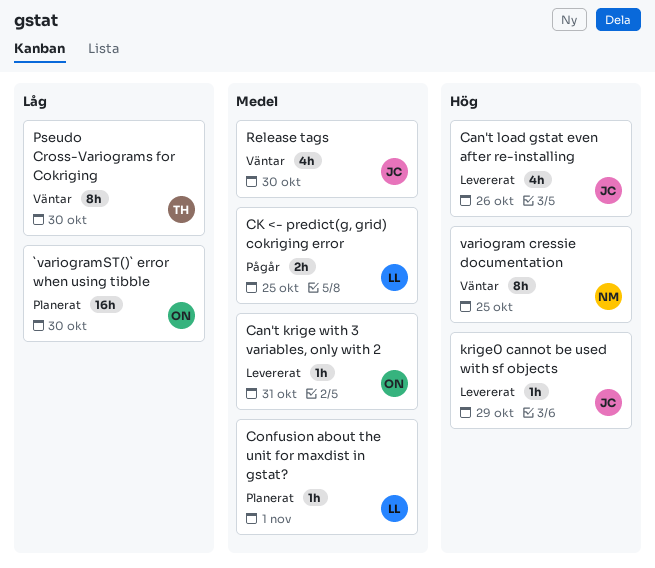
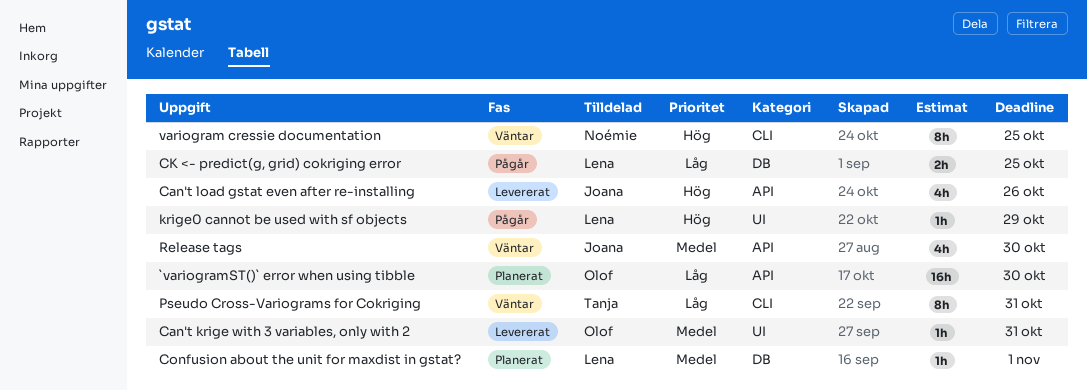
CK <- predict(g, grid) cokriging error, priority: Medel -> Låg
krige0 cannot be used with sf objects, status: Levererat -> Pågår
krige0 cannot be used with sf objects, owner: Joana -> Lena
Pseudo Cross-Variograms for Cokriging, due: Oct 30 -> Oct 31

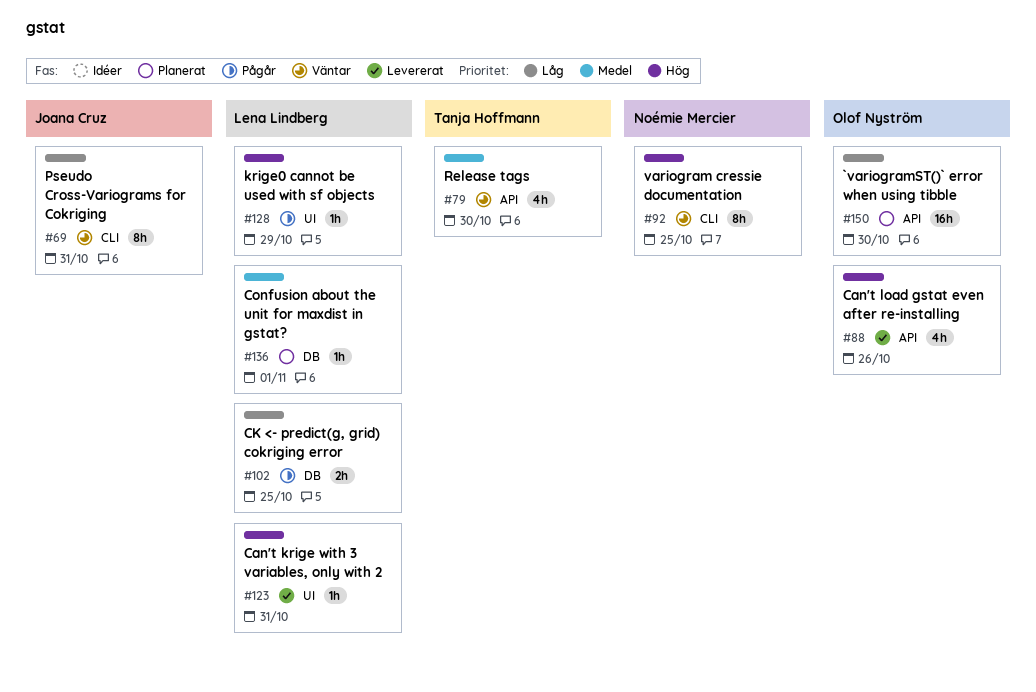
Can't krige with 3 variables, only with 2, owner: Olof Nyström -> Lena Lindberg
Can't krige with 3 variables, only with 2, priority: Medel -> Hög
Can't load gstat even after re-installing, owner: Joana Cruz -> Olof Nyström
Pseudo Cross-Variograms for Cokriging, owner: Tanja Hoffmann -> Joana Cruz
Release tags, owner: Joana Cruz -> Tanja Hoffmann

